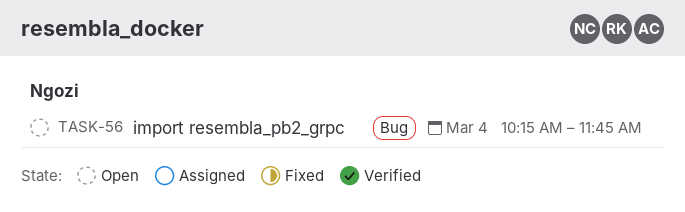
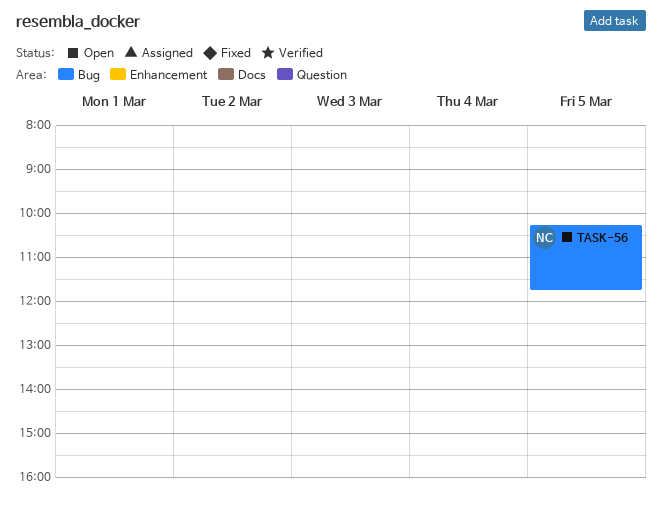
TASK-56, day: Mar 4 -> Mar 5

